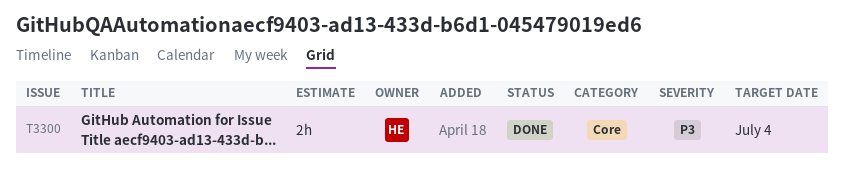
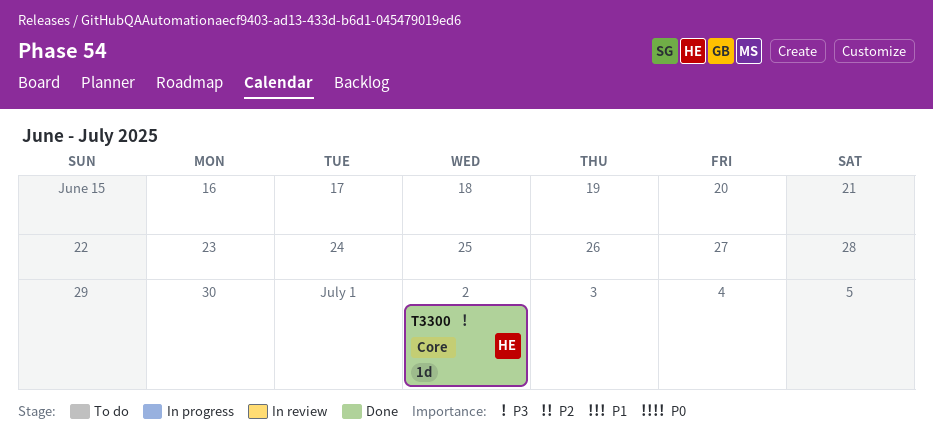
T3300, estimate: 2h -> 1d
T3300, due: Jul 4 -> Jul 2

